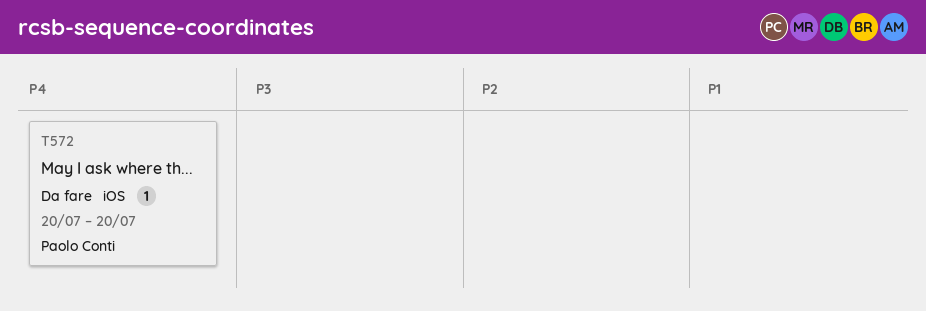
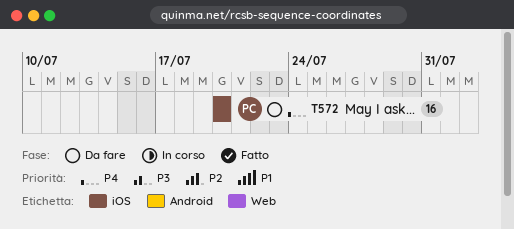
T572, estimate: 1 -> 16

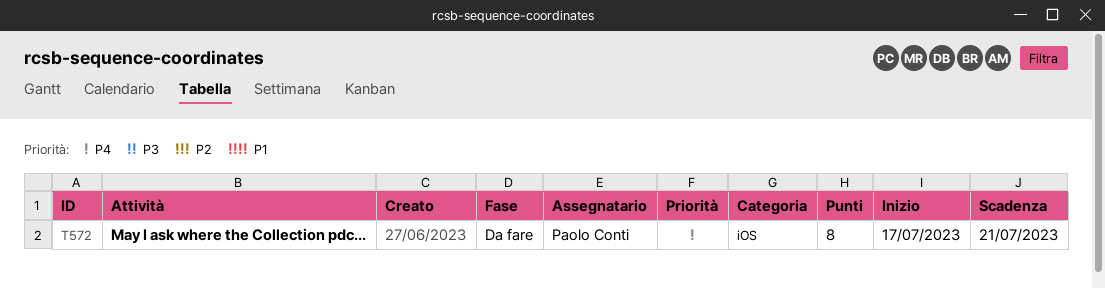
T572, estimate: 16 -> 8
T572, start: Jul 20 -> Jul 17
T572, due: Jul 20 -> Jul 21

